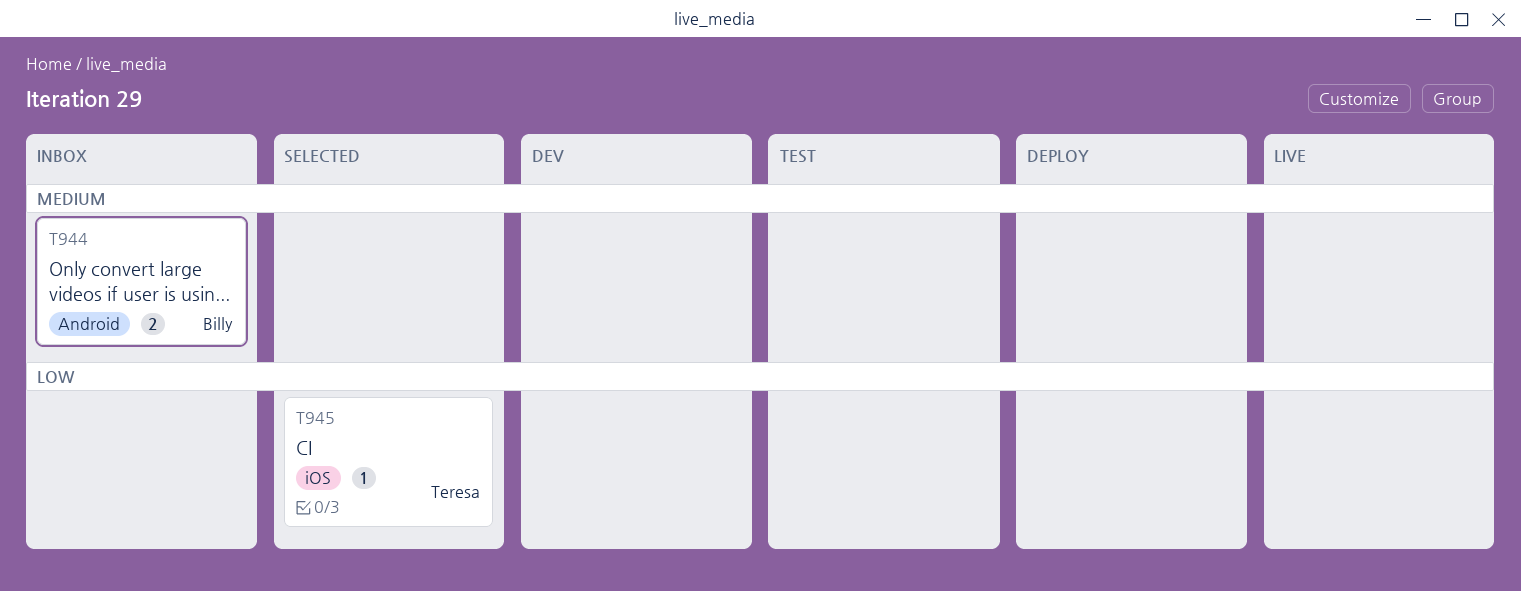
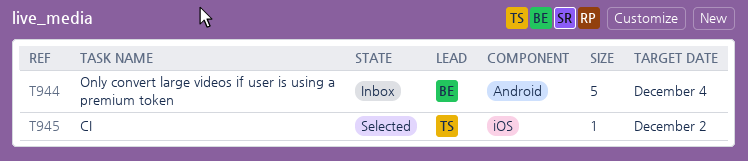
T944, estimate: 2 -> 5

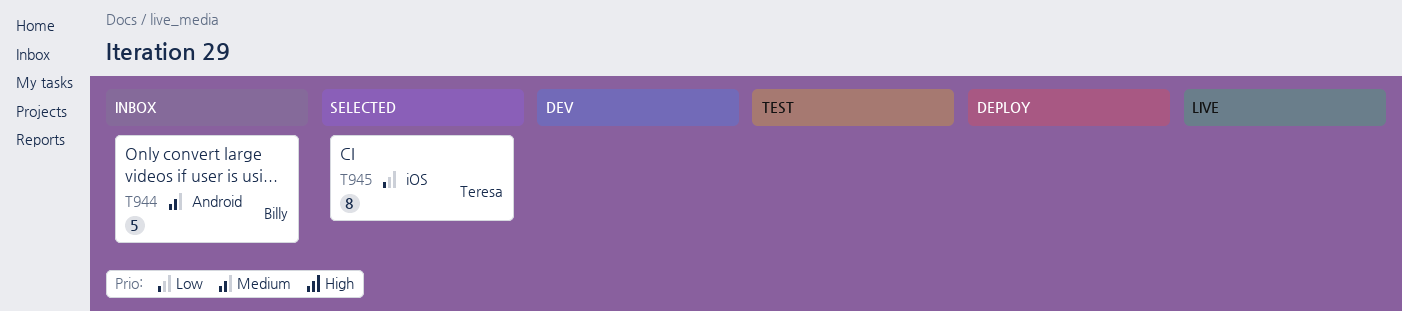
T945, estimate: 1 -> 8

